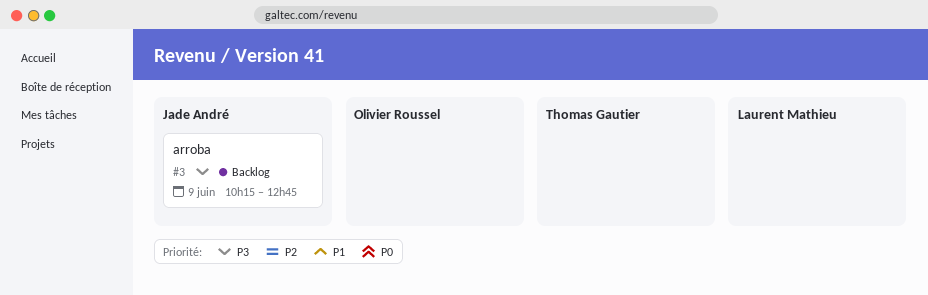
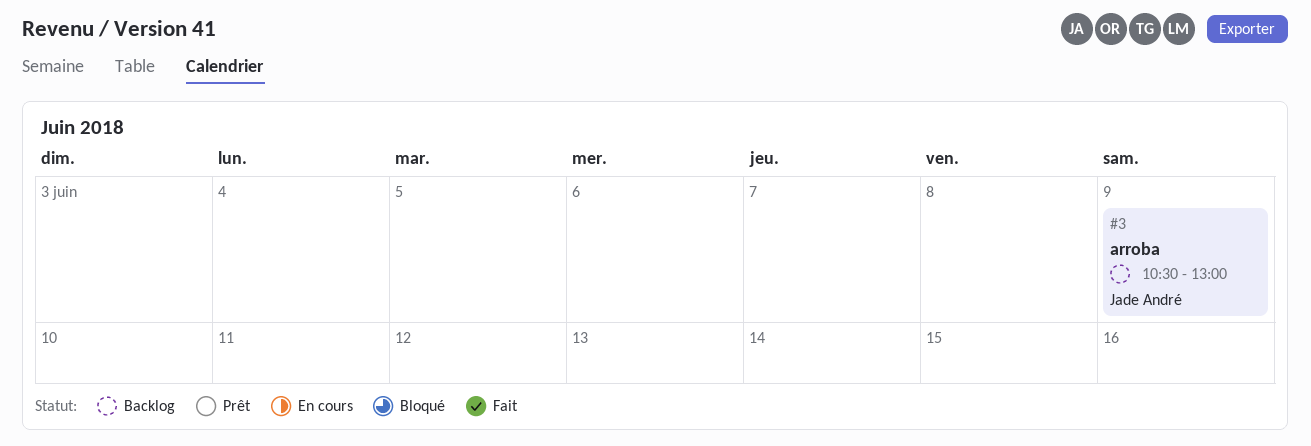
#3, begins: 10:15 -> 10:30
#3, ends: 12:45 -> 13:00

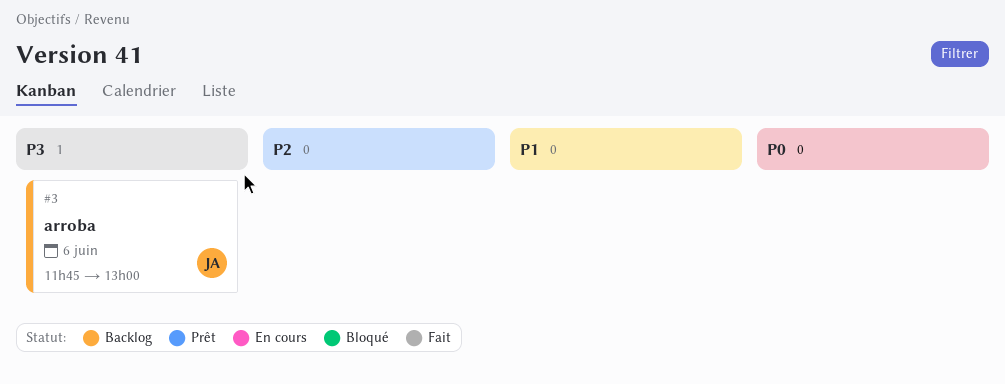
#3, day: Jun 9 -> Jun 6
#3, begins: 10:30 -> 11:45

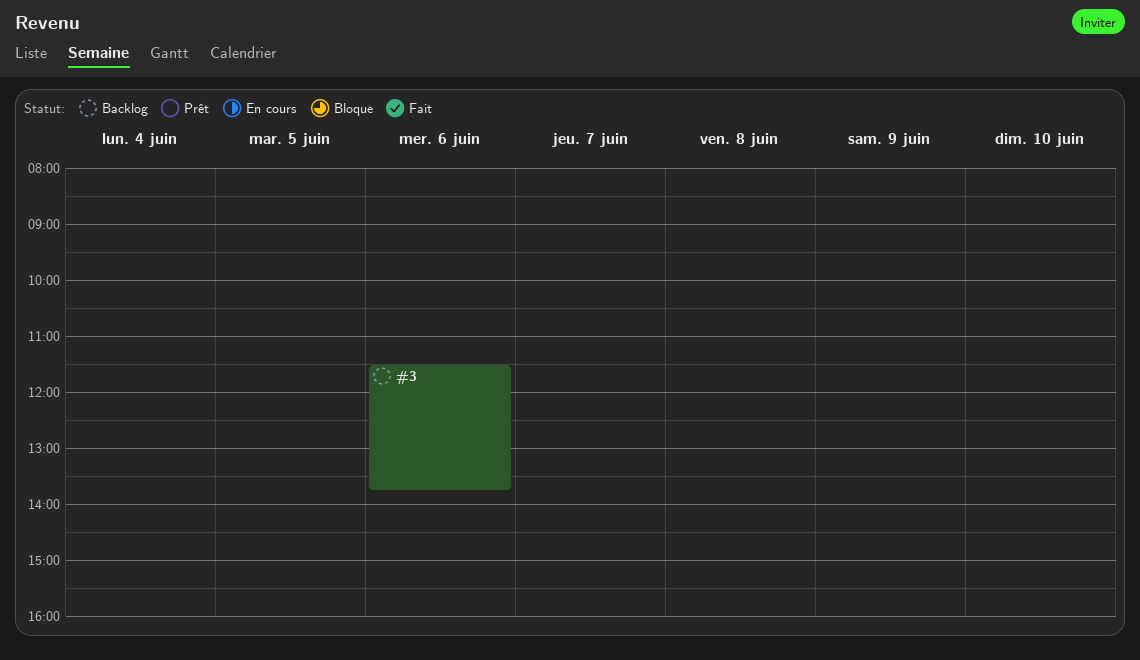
#3, begins: 11:45 -> 11:30
#3, ends: 13:00 -> 13:45

